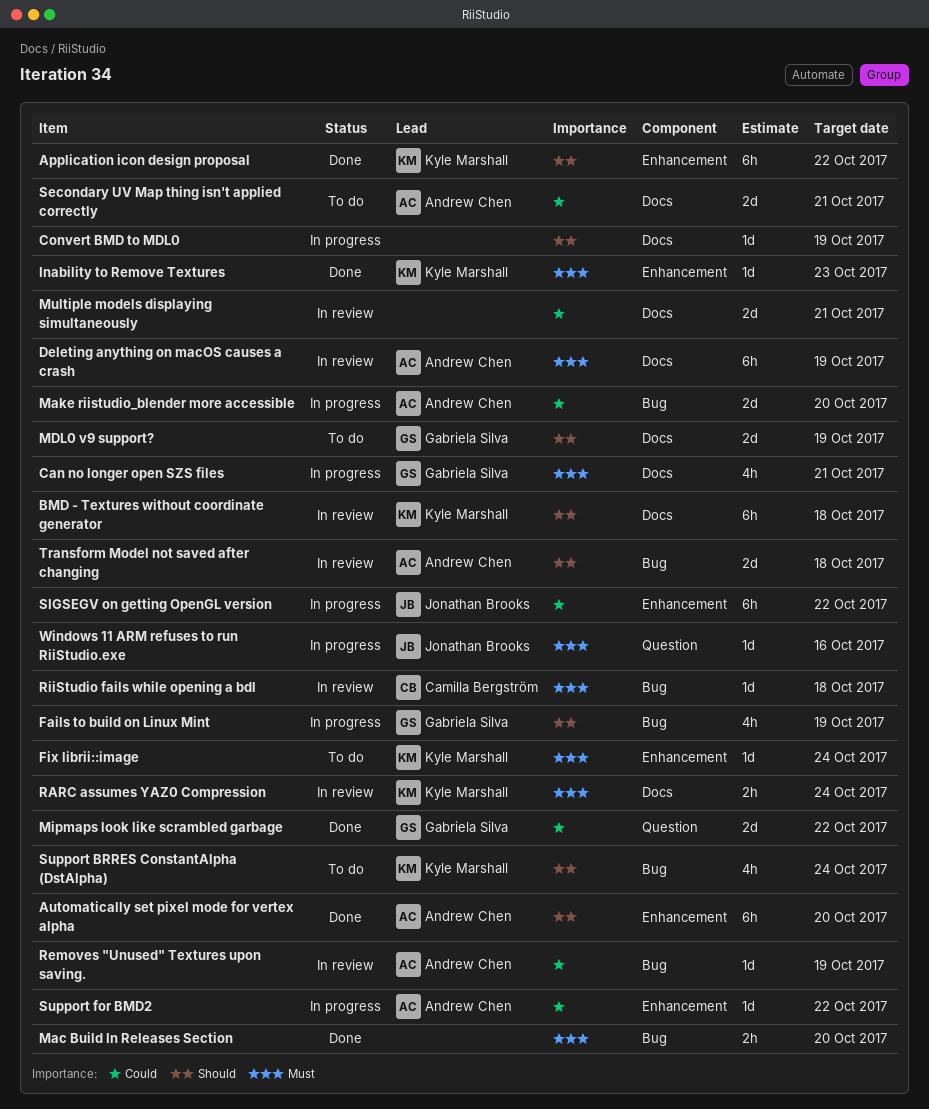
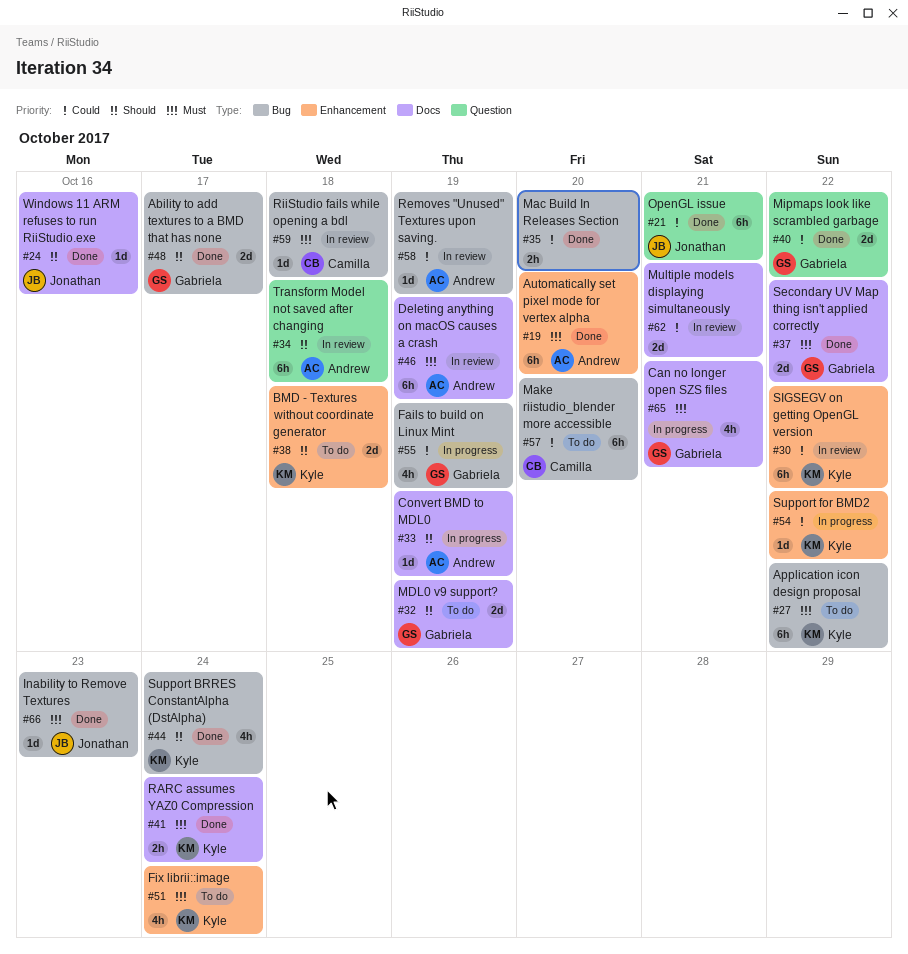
Ability to add textures to a BMD that has none: none -> present
Application icon design proposal, status: Done -> To do
Application icon design proposal, priority: Should -> Must
Application icon design proposal, label: Enhancement -> Bug
Automatically set pixel mode for vertex alpha, priority: Should -> Must
BMD - Textures without coordinate generator, status: In review -> To do
BMD - Textures without coordinate generator, label: Docs -> Enhancement
BMD - Textures without coordinate generator, estimate: 6h -> 2d
Convert BMD to MDL0, owner: none -> Andrew Chen
Fails to build on Linux Mint, priority: Should -> Could
Fix librii::image, estimate: 1d -> 4h
Inability to Remove Textures, owner: Kyle Marshall -> Jonathan Brooks
Inability to Remove Textures, label: Enhancement -> Bug
Mac Build In Releases Section, priority: Must -> Could
Make riistudio_blender more accessible, status: In progress -> To do
Make riistudio_blender more accessible, owner: Andrew Chen -> Camilla Bergström
Make riistudio_blender more accessible, estimate: 2d -> 6h
OpenGL issue: none -> present
RARC assumes YAZ0 Compression, status: In review -> Done
Secondary UV Map thing isn't applied correctly, status: To do -> Done
Secondary UV Map thing isn't applied correctly, owner: Andrew Chen -> Gabriela Silva
Secondary UV Map thing isn't applied correctly, priority: Could -> Must
Secondary UV Map thing isn't applied correctly, due: Oct 21 -> Oct 22
SIGSEGV on getting OpenGL version, status: In progress -> In review
SIGSEGV on getting OpenGL version, owner: Jonathan Brooks -> Kyle Marshall
Support BRRES ConstantAlpha (DstAlpha), status: To do -> Done
Support for BMD2, owner: Andrew Chen -> Kyle Marshall
Transform Model not saved after changing, label: Bug -> Question
Transform Model not saved after changing, estimate: 2d -> 6h
Windows 11 ARM refuses to run RiiStudio.exe, status: In progress -> Done
Windows 11 ARM refuses to run RiiStudio.exe, priority: Must -> Should
Windows 11 ARM refuses to run RiiStudio.exe, label: Question -> Docs

